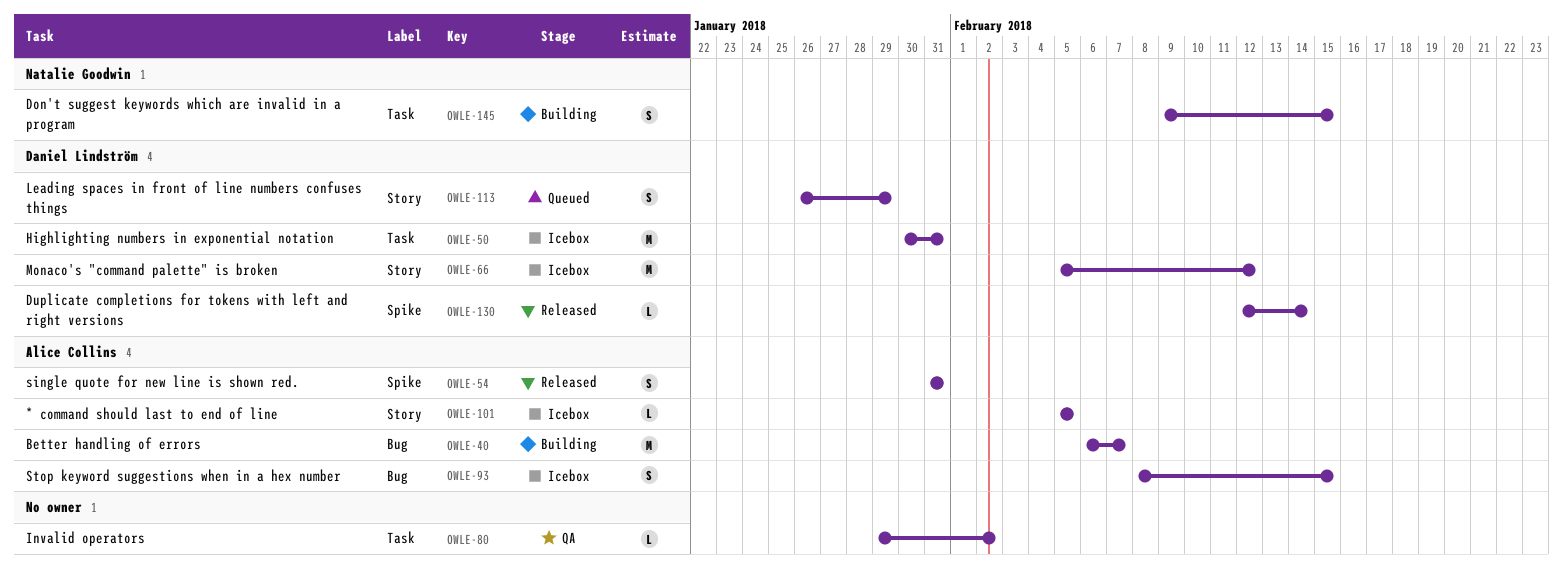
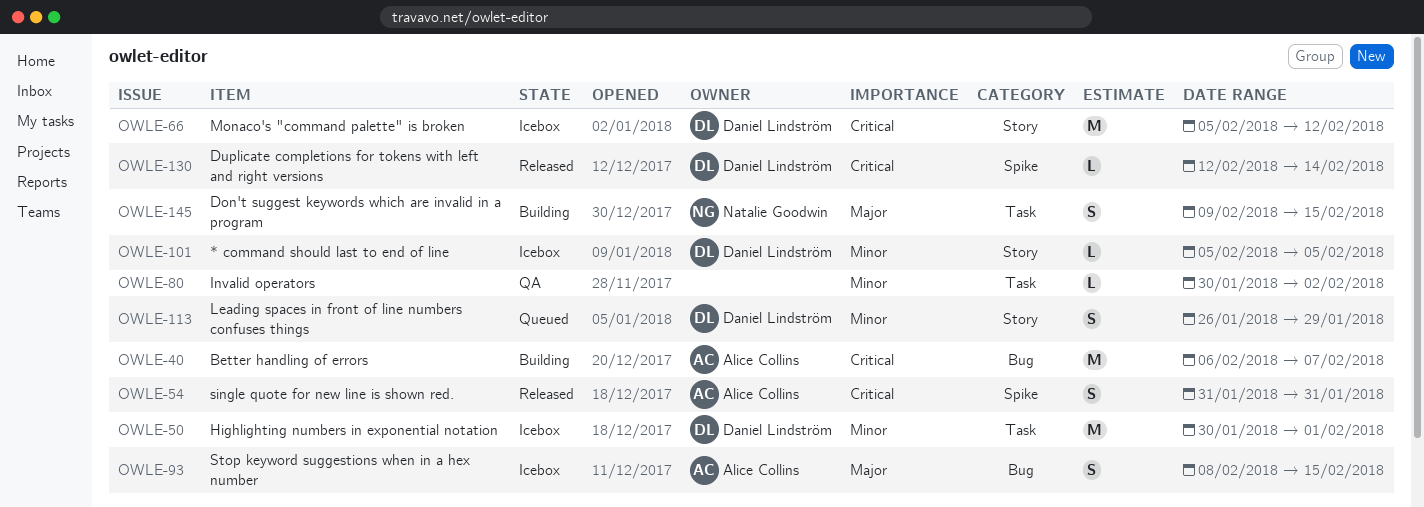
OWLE-50, due: Jan 31 -> Feb 1
OWLE-80, start: Jan 29 -> Jan 30
OWLE-101, owner: Alice Collins -> Daniel Lindström

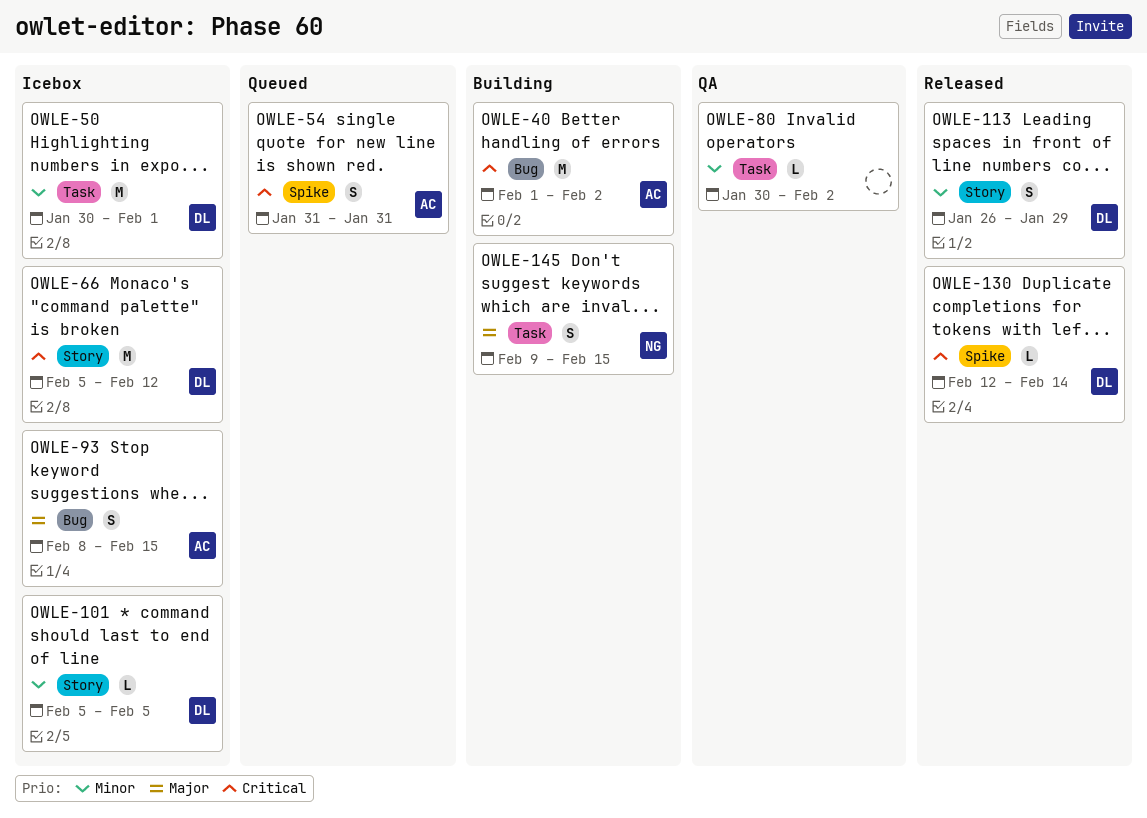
OWLE-40, start: Feb 6 -> Feb 1
OWLE-40, due: Feb 7 -> Feb 2
OWLE-54, status: Released -> Queued
OWLE-113, status: Queued -> Released

